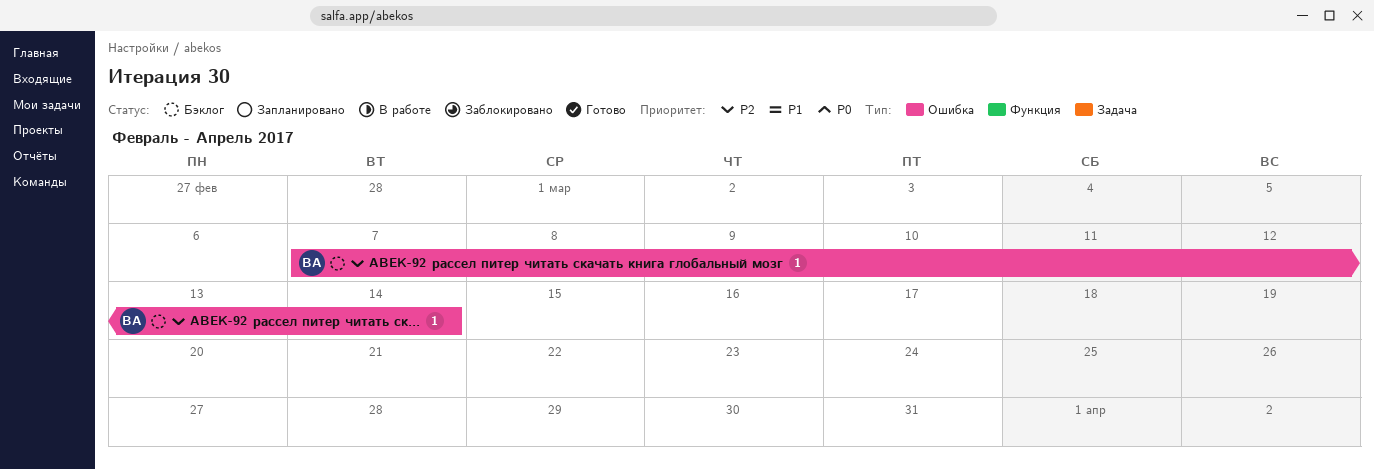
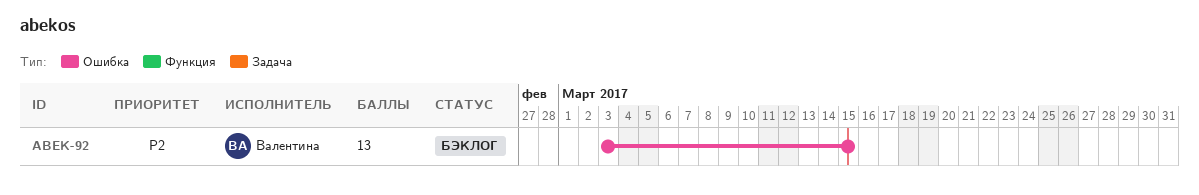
ABEK-92, estimate: 1 -> 13
ABEK-92, start: Mar 7 -> Mar 3
ABEK-92, due: Mar 14 -> Mar 15

